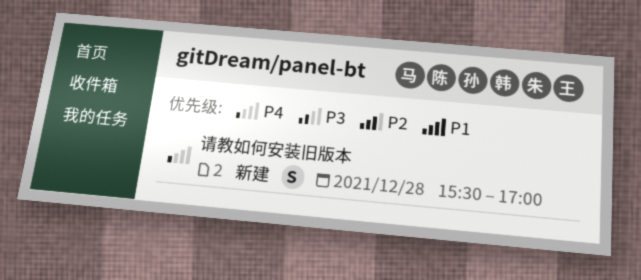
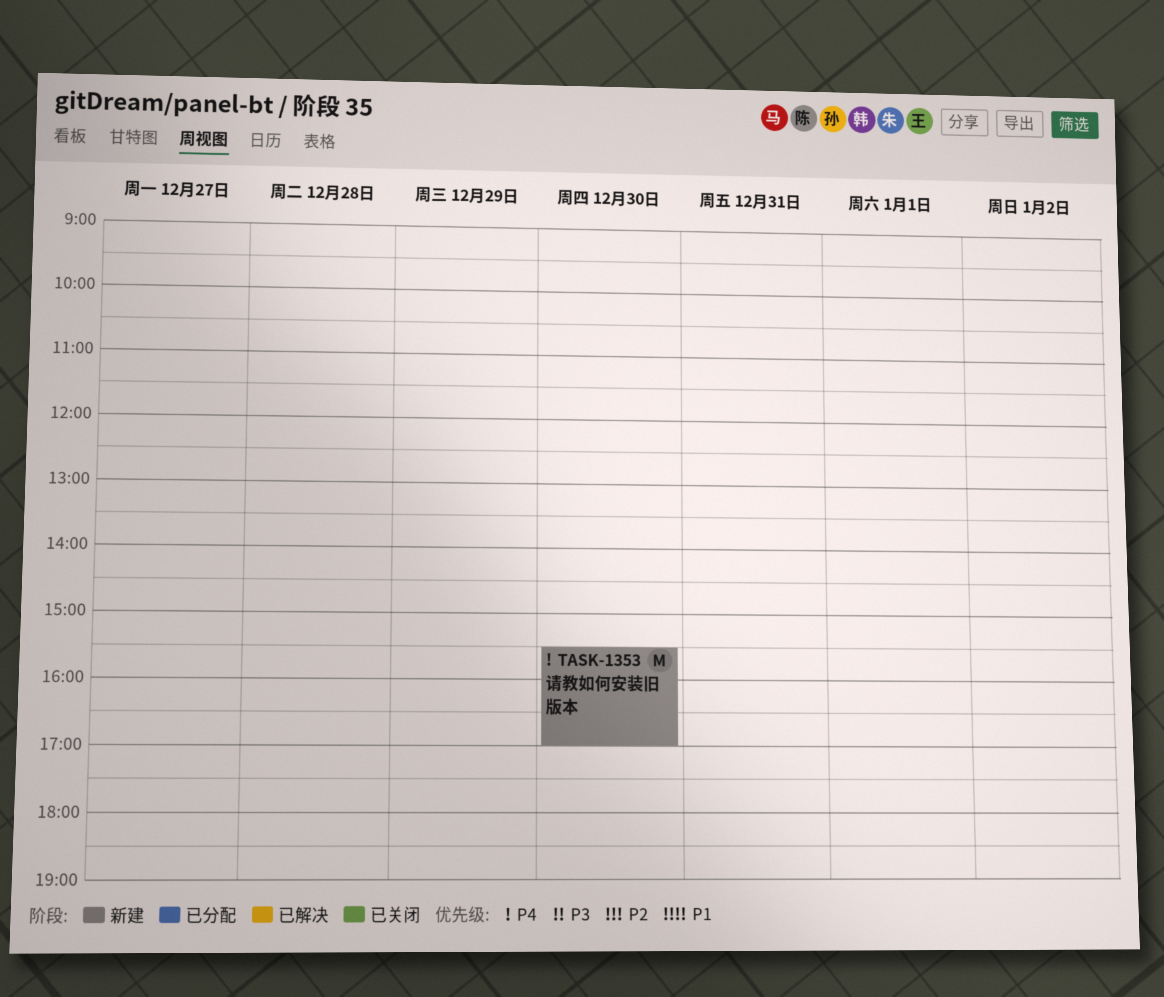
请教如何安装旧版本, estimate: S -> M
请教如何安装旧版本, day: Dec 28 -> Dec 30

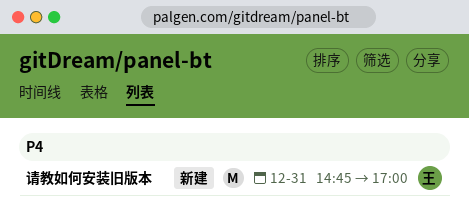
请教如何安装旧版本, day: Dec 30 -> Dec 31
请教如何安装旧版本, begins: 15:30 -> 14:45

